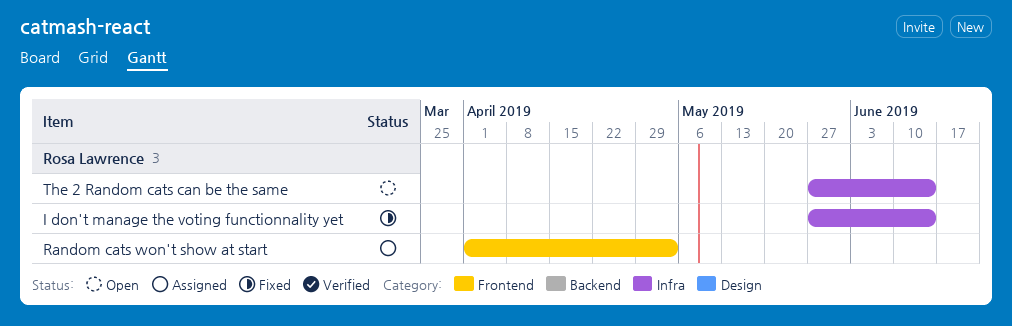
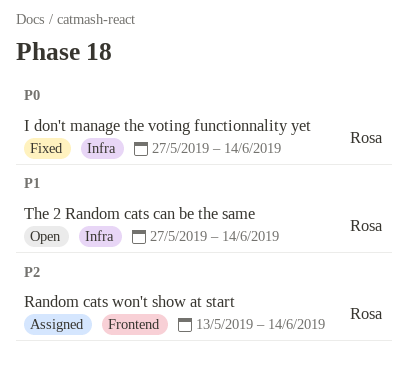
Random cats won't show at start, start: Apr 1 -> May 13
Random cats won't show at start, due: May 3 -> Jun 14

